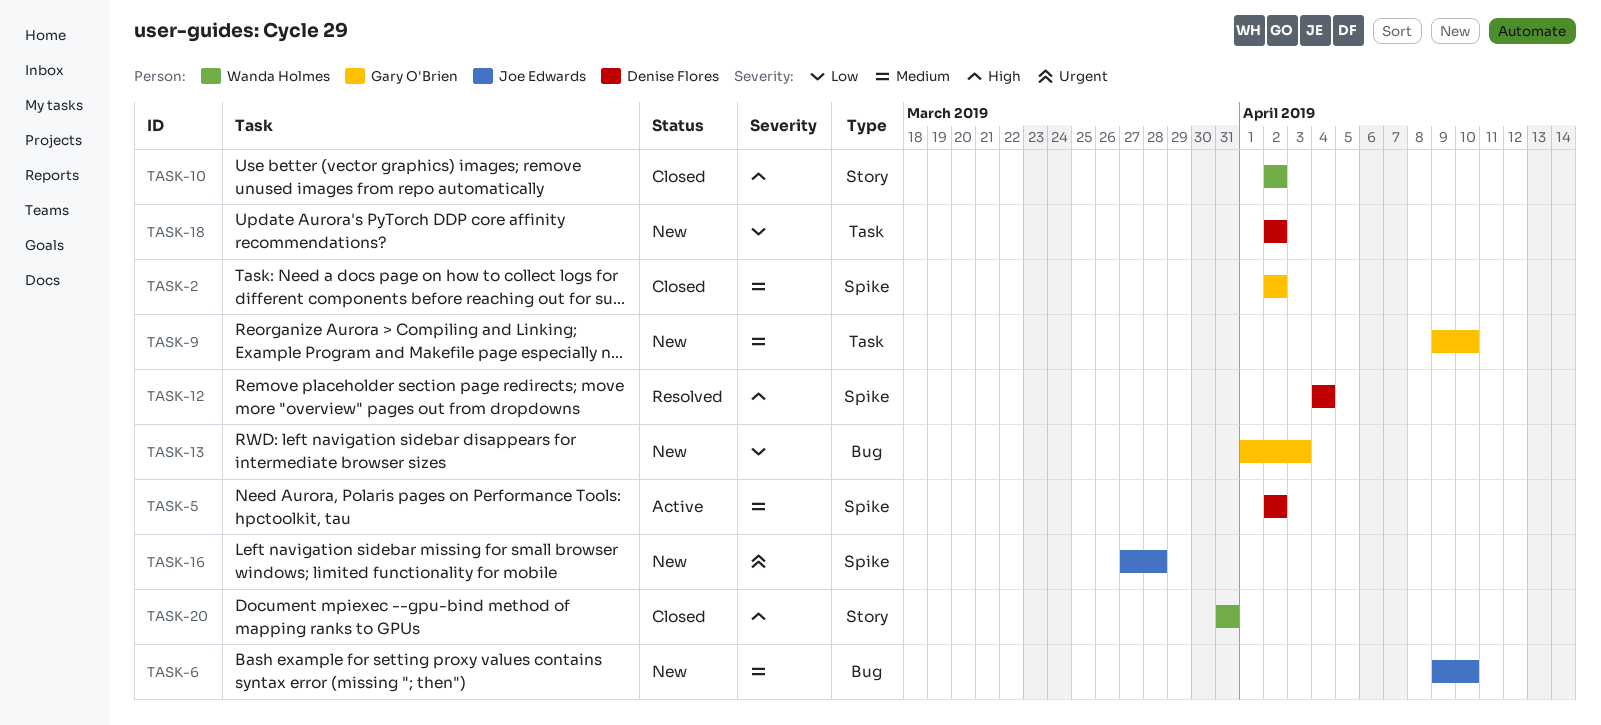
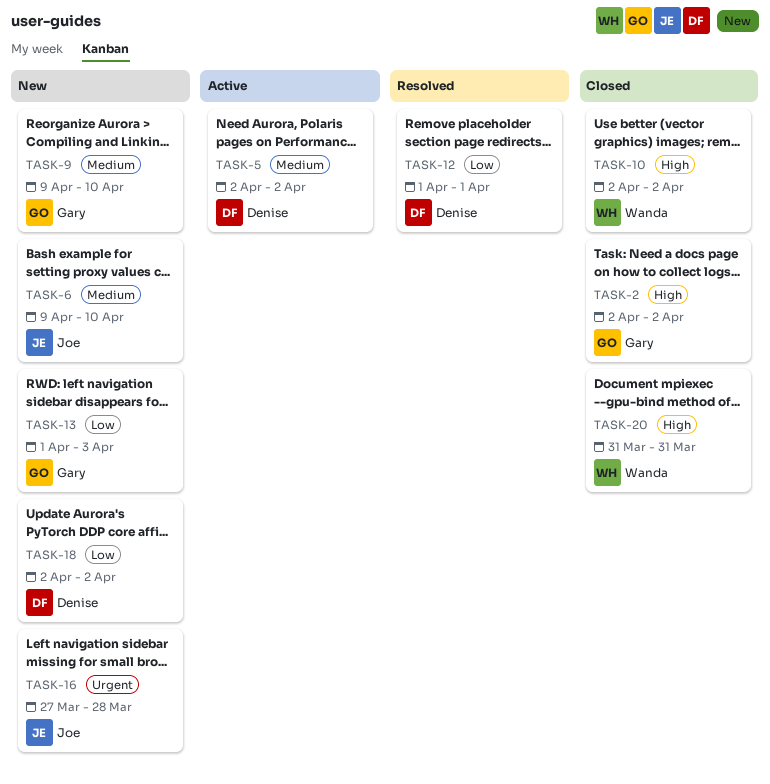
TASK-2, priority: Medium -> High
TASK-12, priority: High -> Low
TASK-12, start: Apr 4 -> Apr 1
TASK-12, due: Apr 4 -> Apr 1

